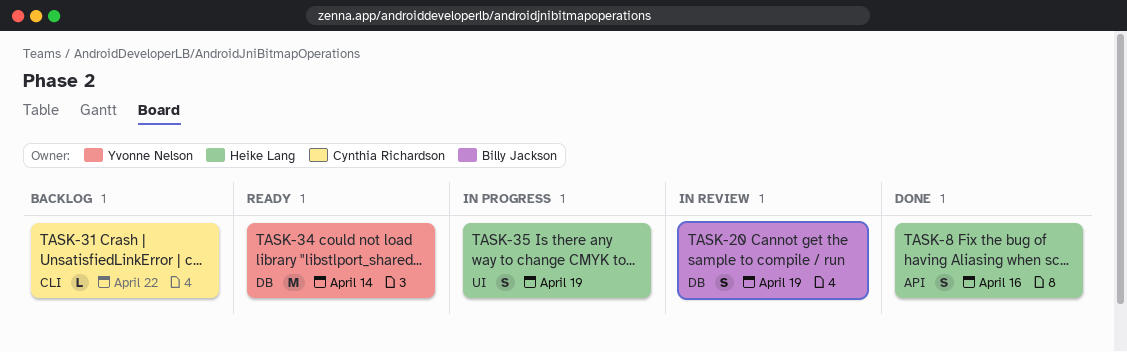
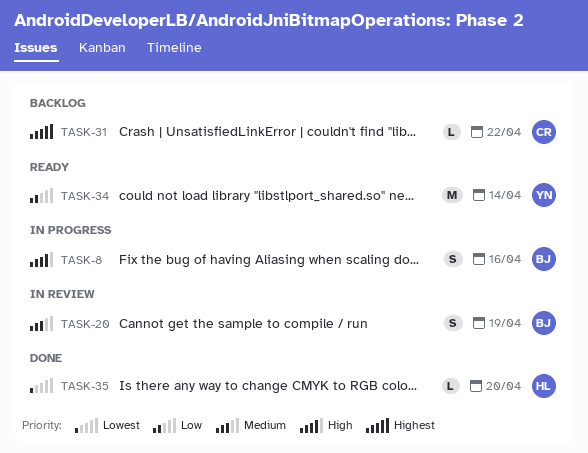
TASK-8, status: Done -> In progress
TASK-8, owner: Heike Lang -> Billy Jackson
TASK-35, status: In progress -> Done
TASK-35, estimate: S -> L
TASK-35, due: Apr 19 -> Apr 20

